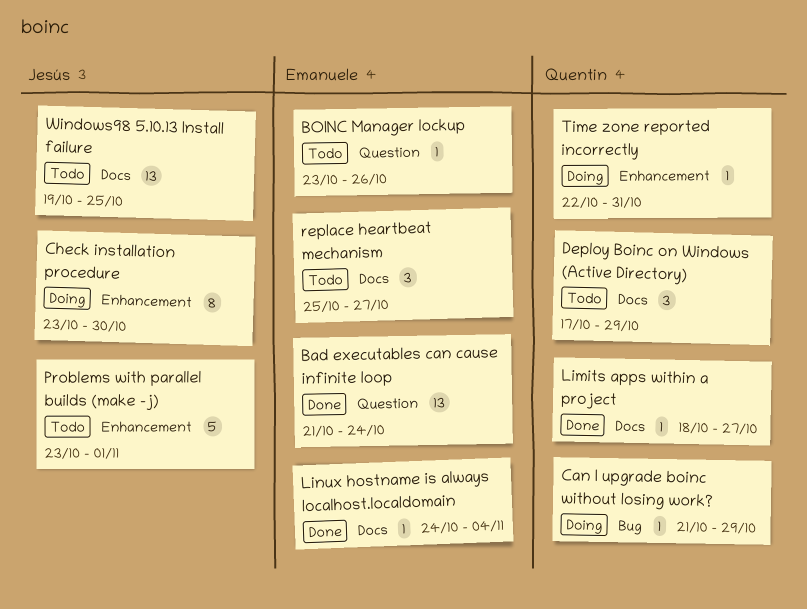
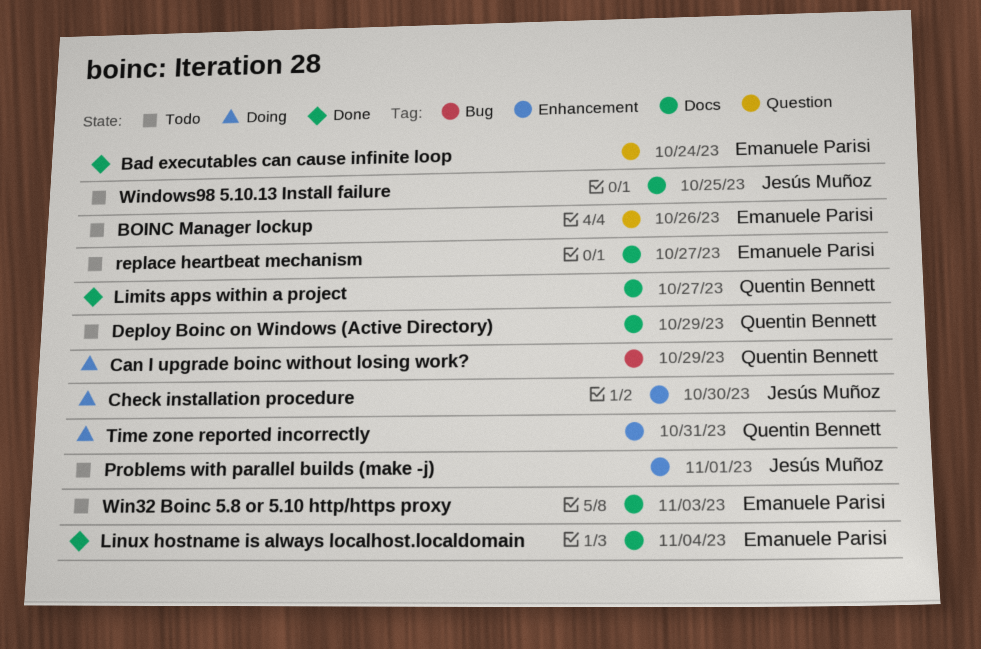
Win32 Boinc 5.8 or 5.10 http/https proxy: none -> present

